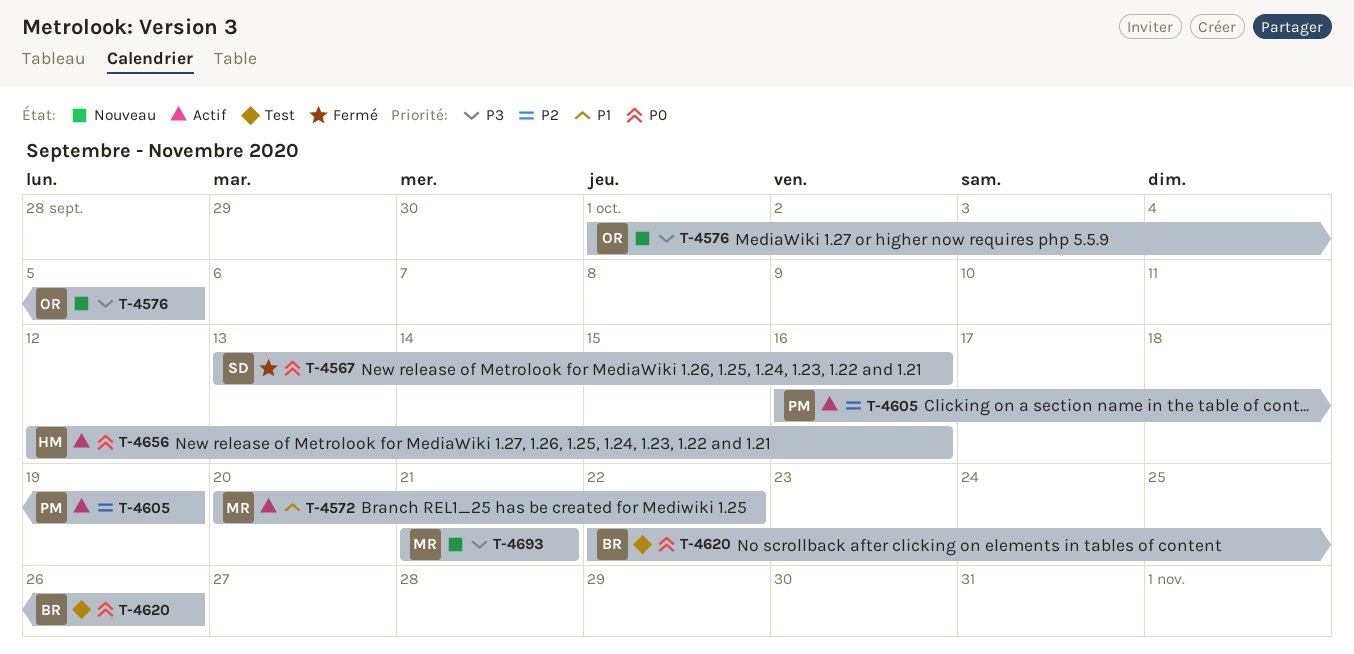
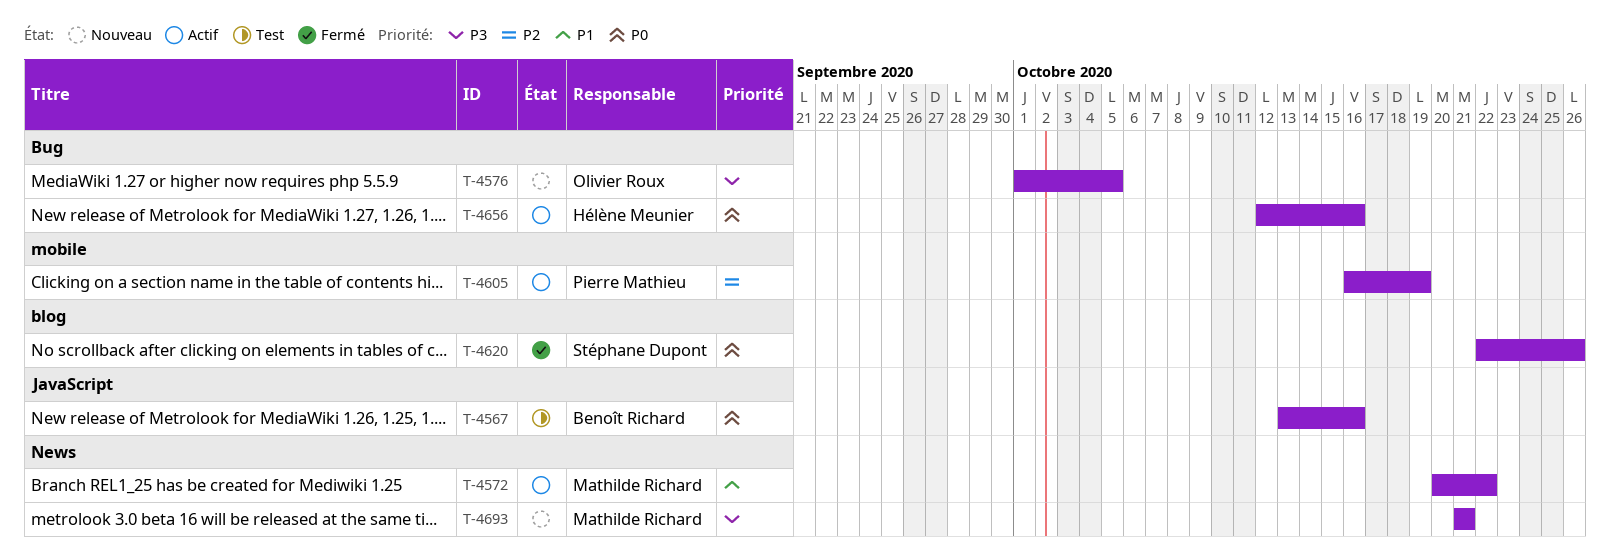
T-4567, status: Fermé -> Test
T-4567, owner: Stéphane Dupont -> Benoît Richard
T-4620, status: Test -> Fermé
T-4620, owner: Benoît Richard -> Stéphane Dupont

